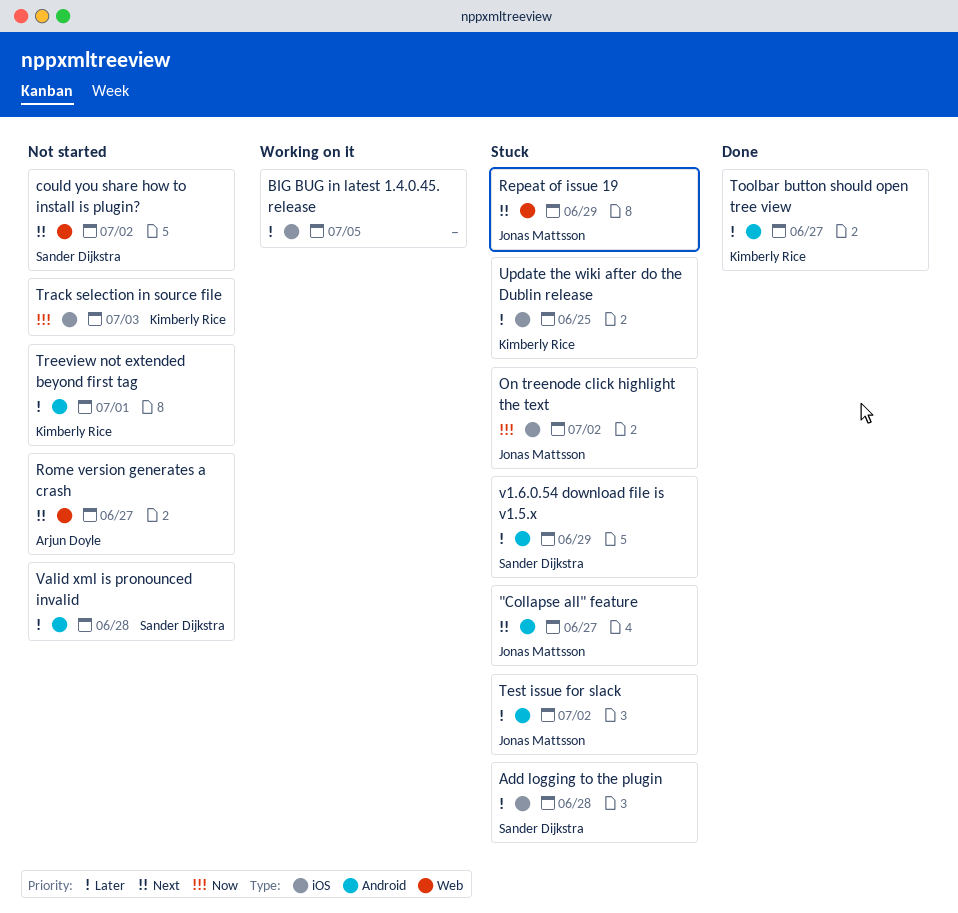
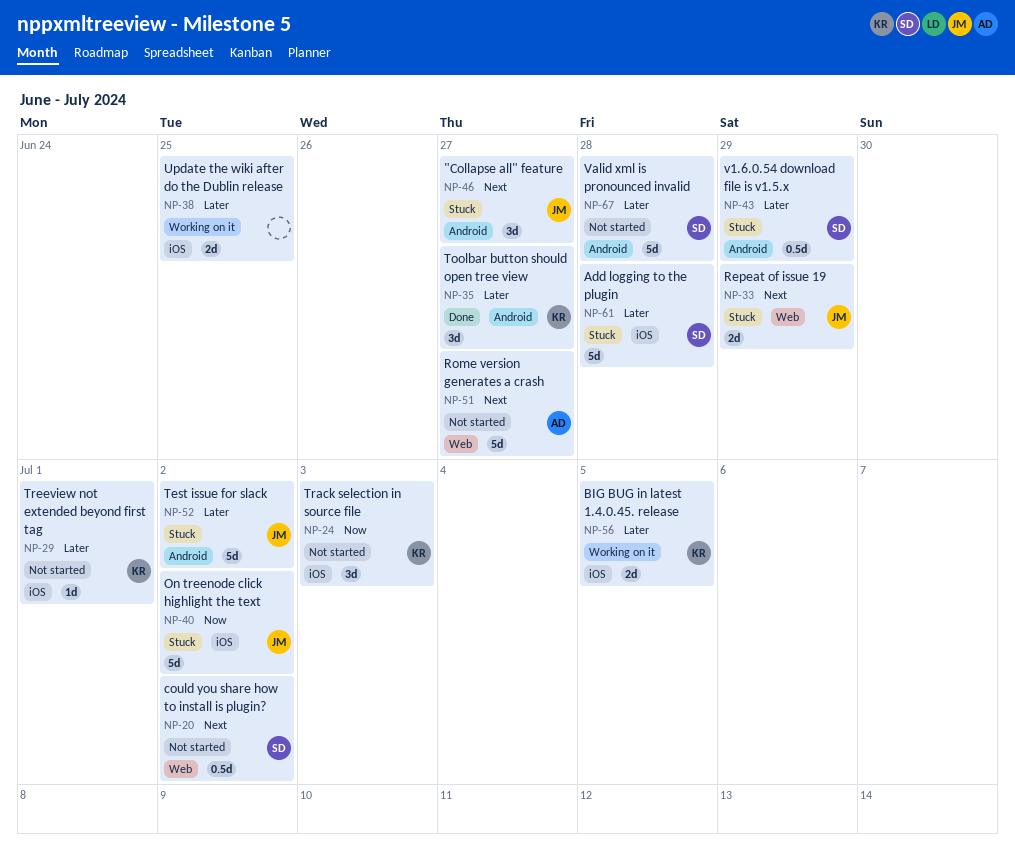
BIG BUG in latest 1.4.0.45. release, owner: none -> Kimberly Rice
Treeview not extended beyond first tag, label: Android -> iOS
Update the wiki after do the Dublin release, status: Stuck -> Working on it
Update the wiki after do the Dublin release, owner: Kimberly Rice -> none

